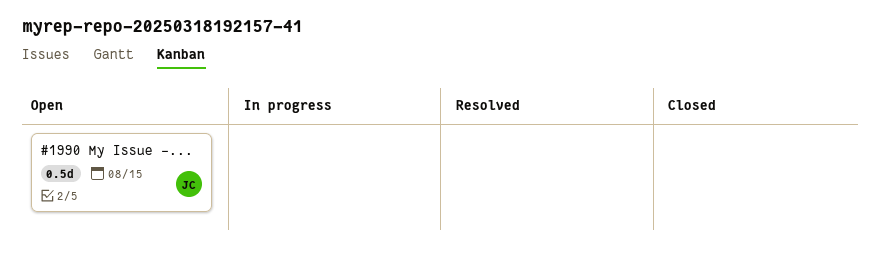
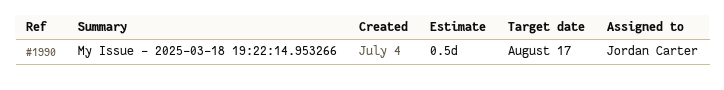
#1990, due: Aug 15 -> Aug 17

